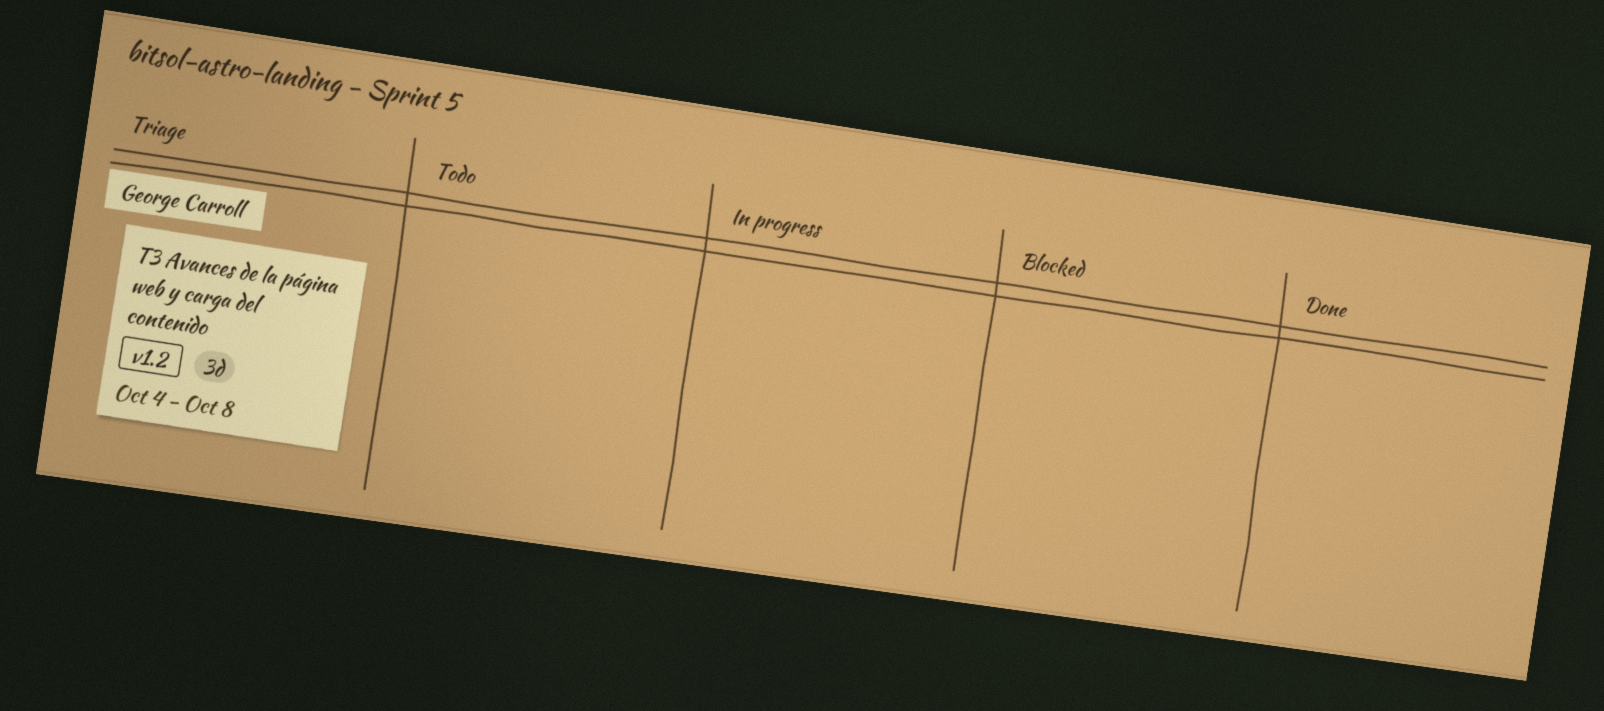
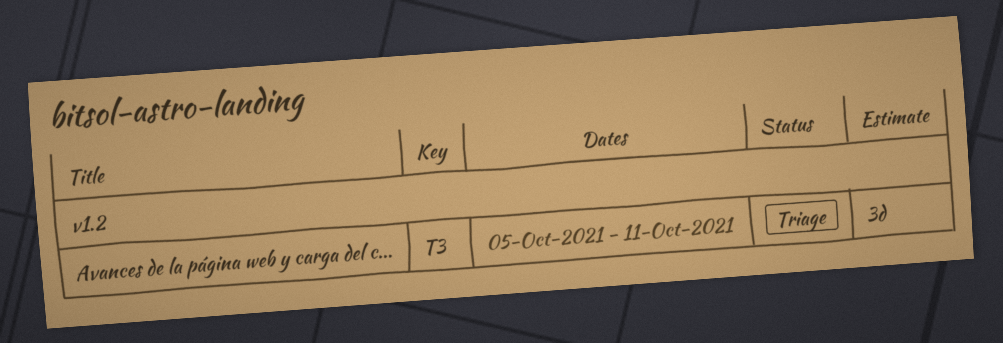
T3, start: Oct 4 -> Oct 5
T3, due: Oct 8 -> Oct 11

